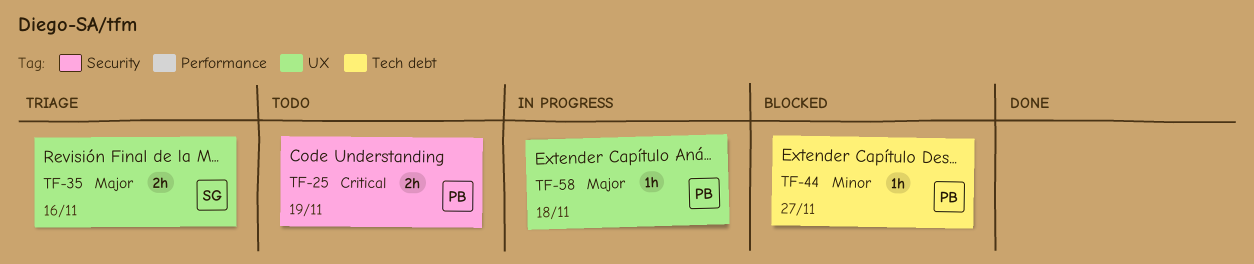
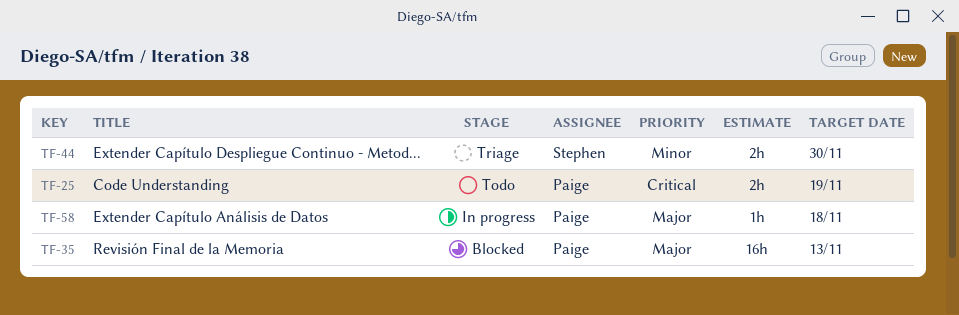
TF-35, status: Triage -> Blocked
TF-35, owner: Stephen -> Paige
TF-35, estimate: 2h -> 16h
TF-35, due: Nov 16 -> Nov 13
TF-44, status: Blocked -> Triage
TF-44, owner: Paige -> Stephen
TF-44, estimate: 1h -> 2h
TF-44, due: Nov 27 -> Nov 30

